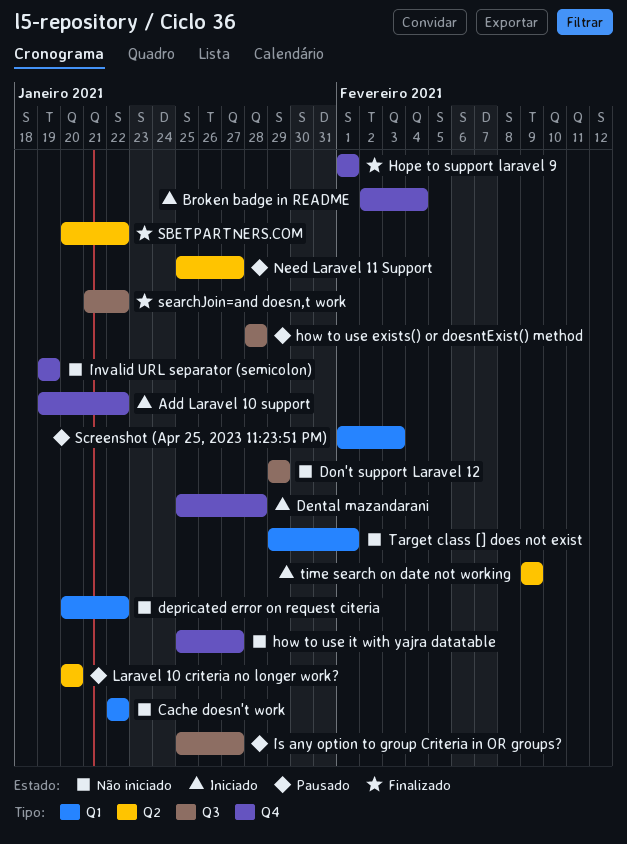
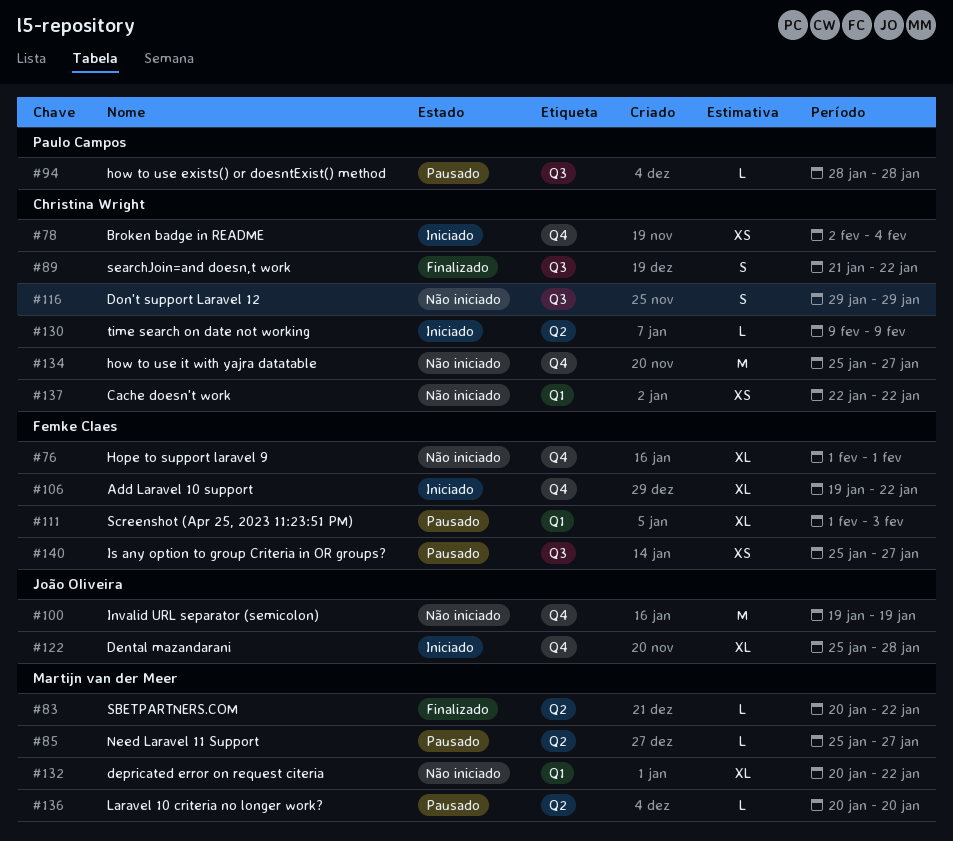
Hope to support laravel 9, status: Finalizado -> Não iniciado
Target class [] does not exist: present -> none

